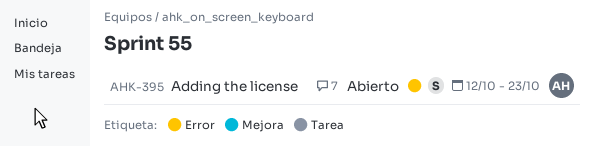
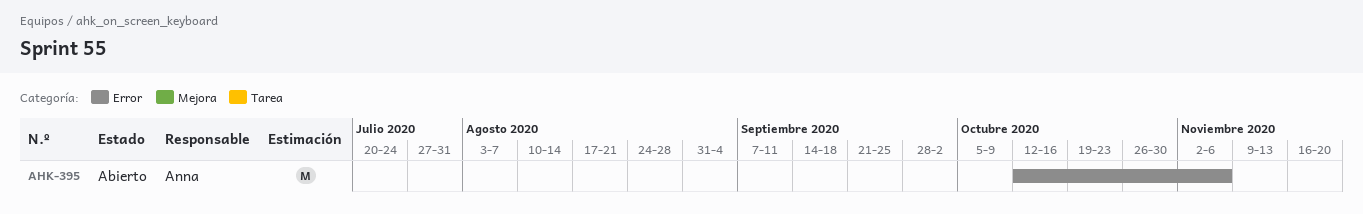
AHK-395, estimate: S -> M
AHK-395, due: Oct 23 -> Nov 6

